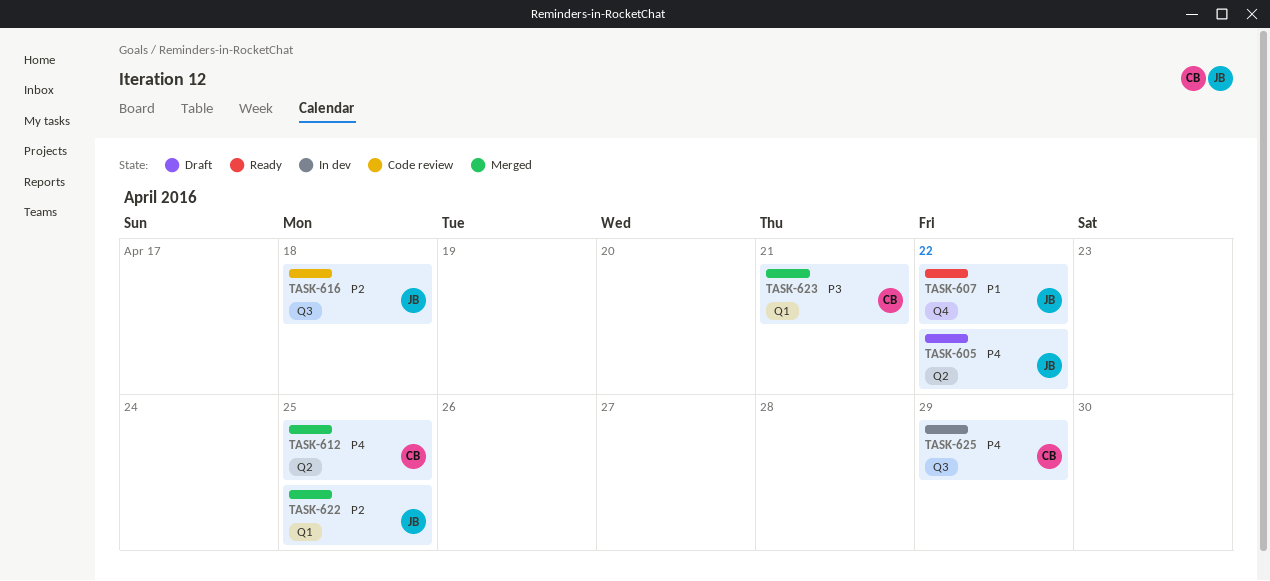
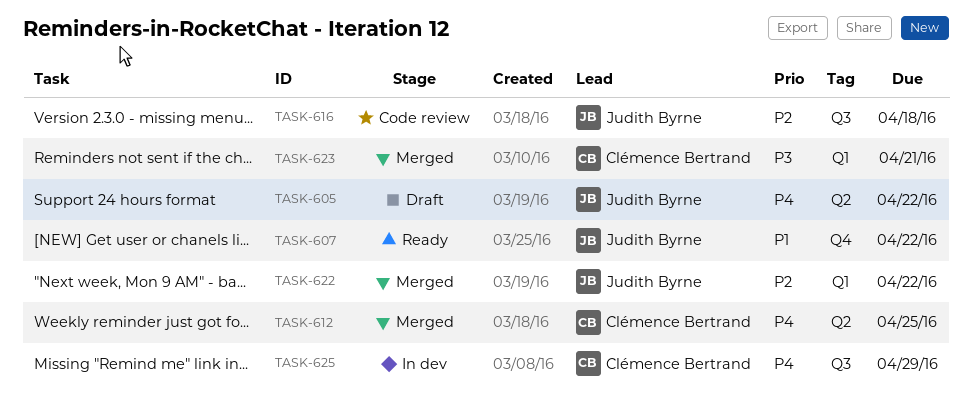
TASK-622, due: Apr 25 -> Apr 22

